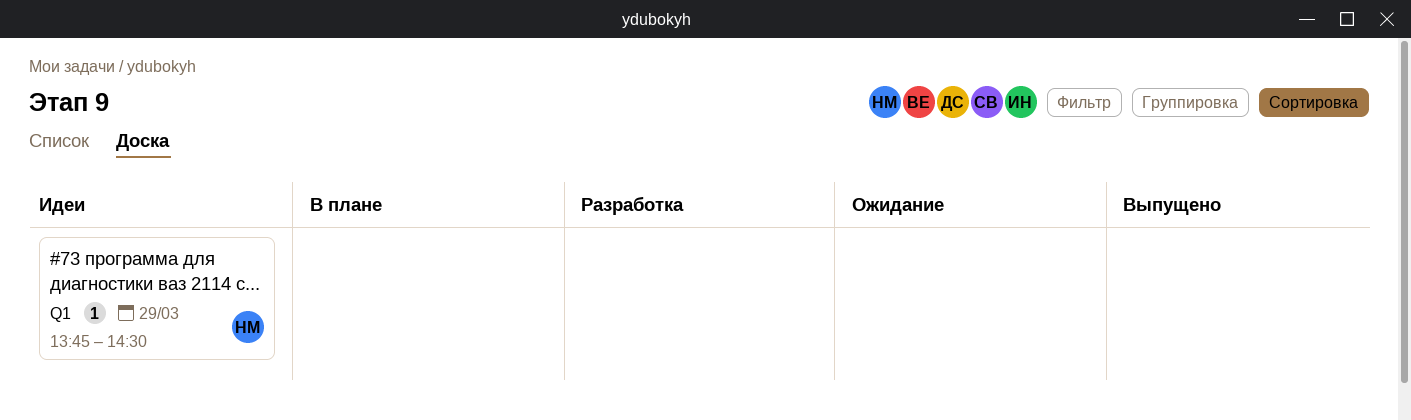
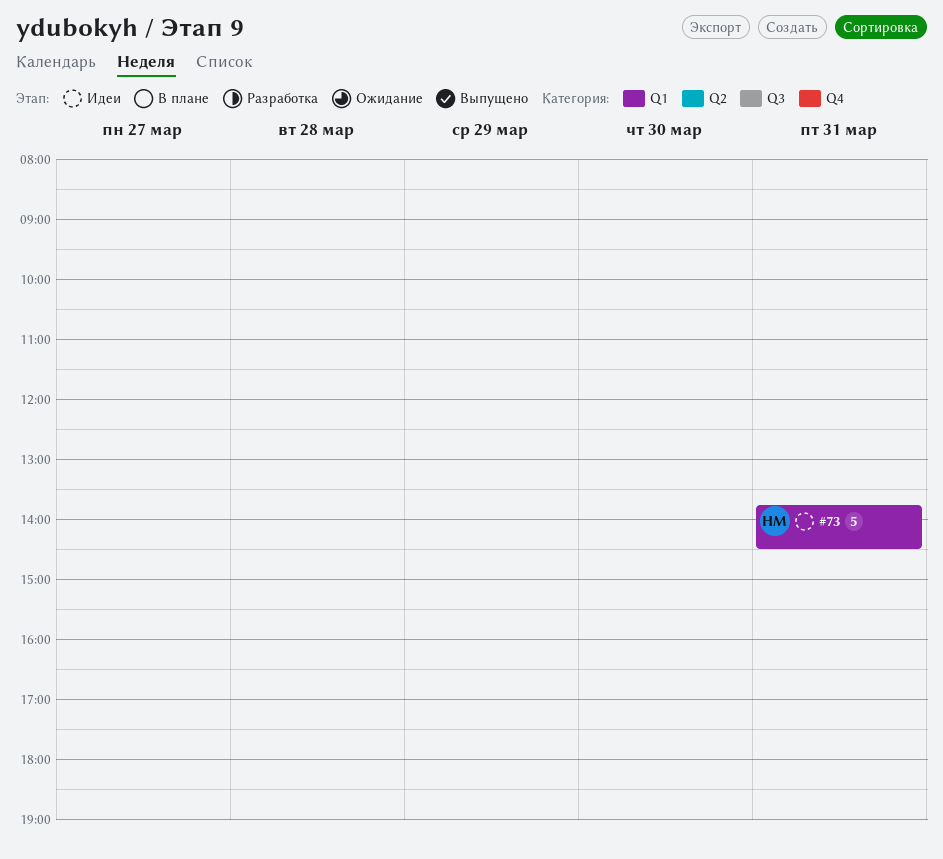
#73, estimate: 1 -> 5
#73, day: Mar 29 -> Mar 31

